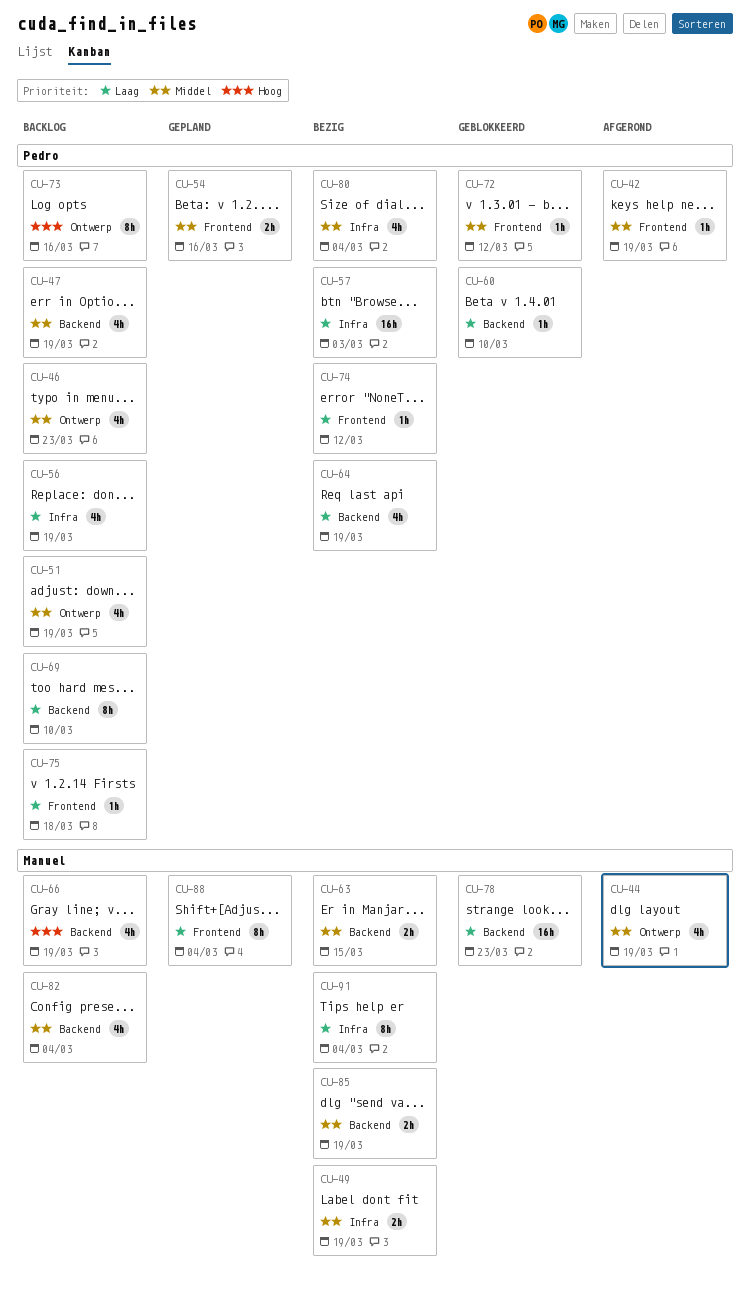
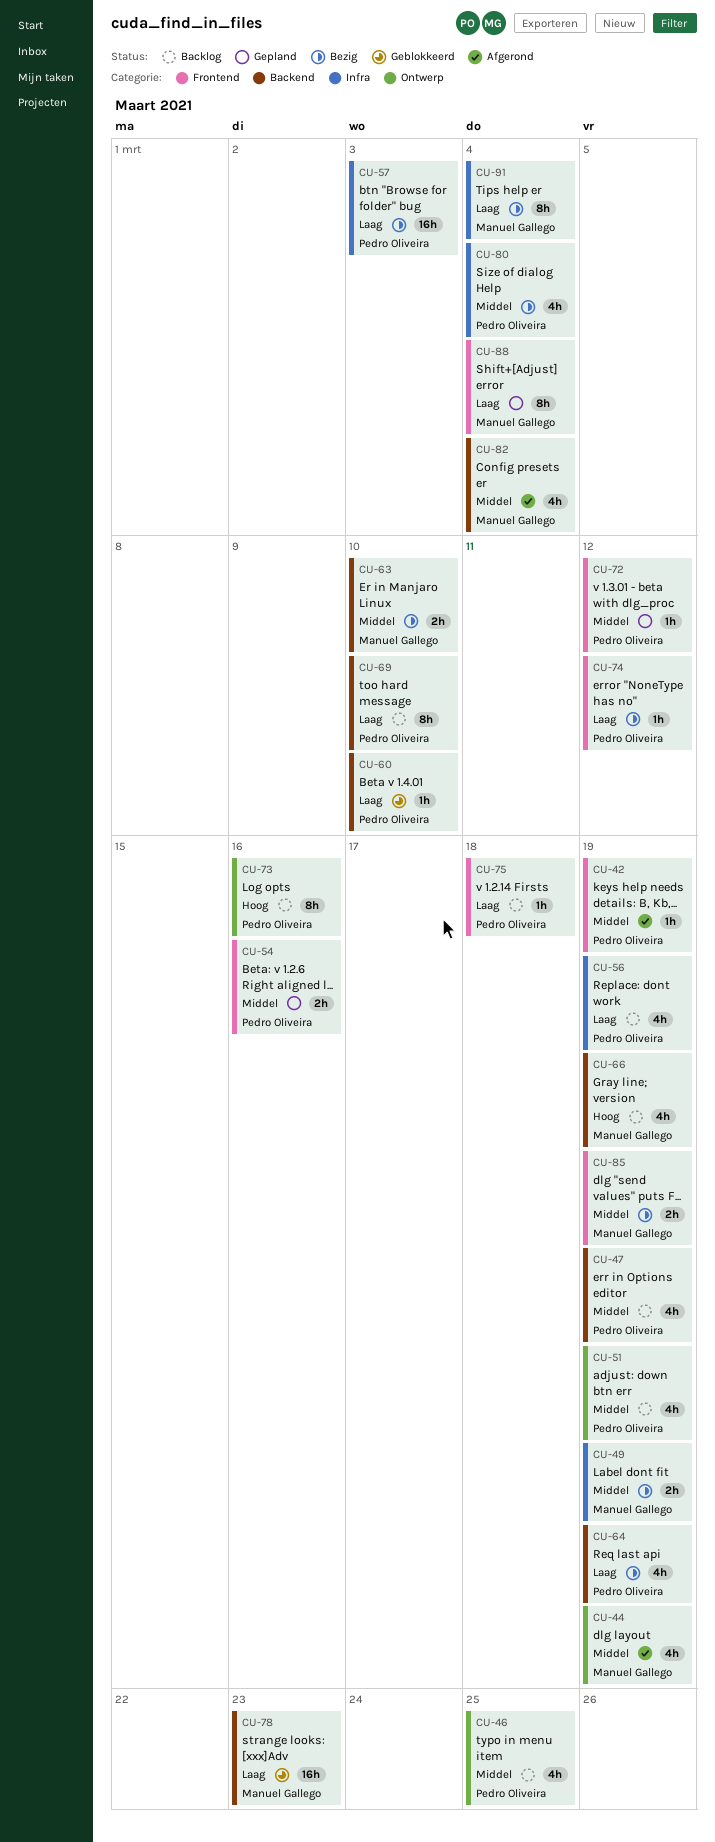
CU-46, due: Mar 23 -> Mar 25
CU-63, due: Mar 15 -> Mar 10
CU-72, status: Geblokkeerd -> Gepland
CU-82, status: Backlog -> Afgerond
CU-85, label: Backend -> Frontend

